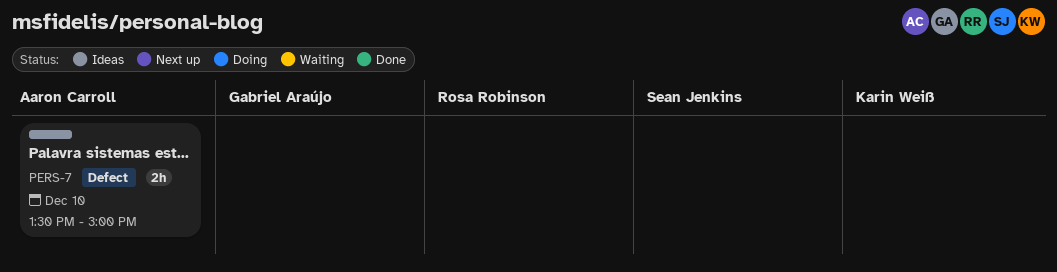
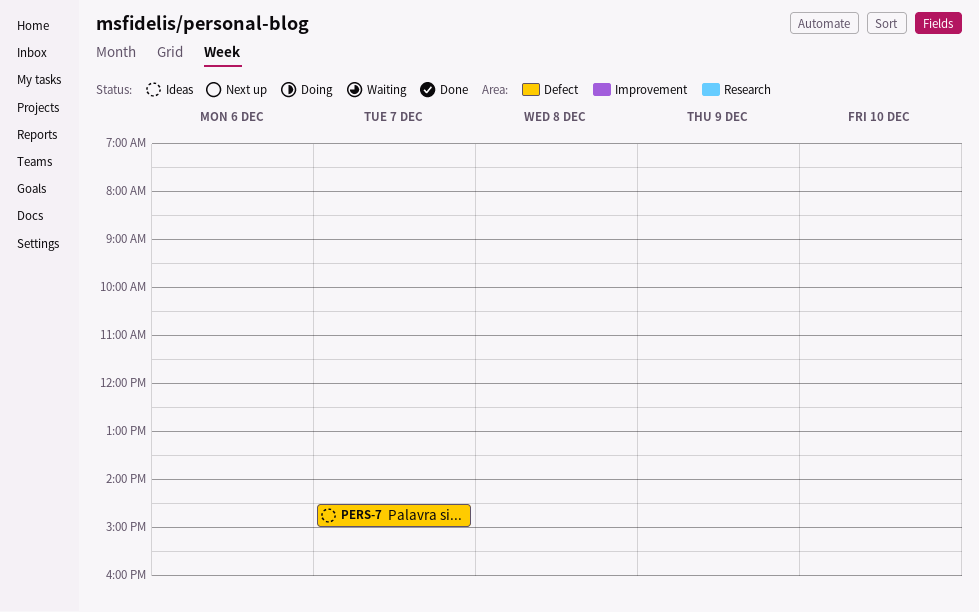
PERS-7, day: Dec 10 -> Dec 7
PERS-7, begins: 13:30 -> 14:30

